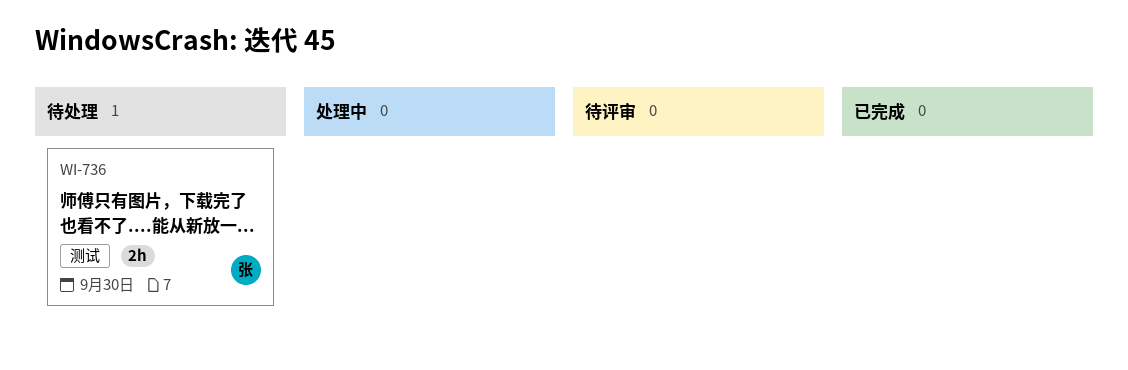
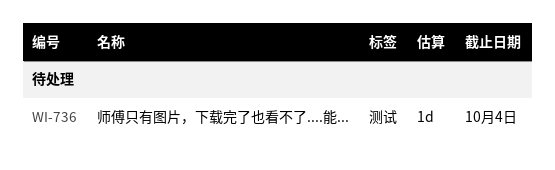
WI-736, estimate: 2h -> 1d
WI-736, due: Sep 30 -> Oct 4

